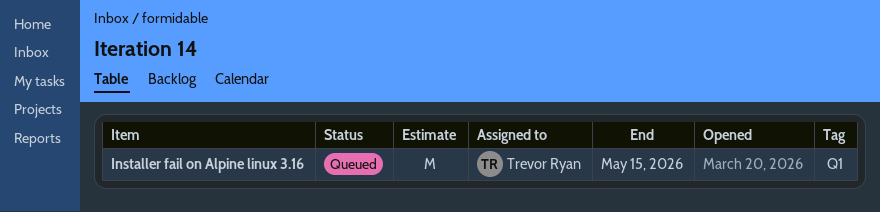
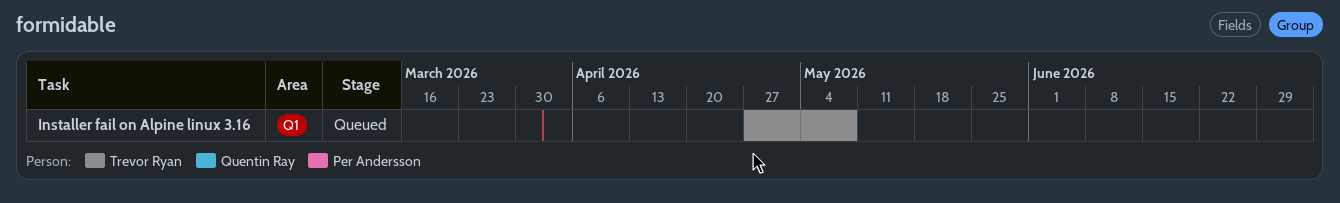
Installer fail on Alpine linux 3.16, due: May 15 -> May 8

